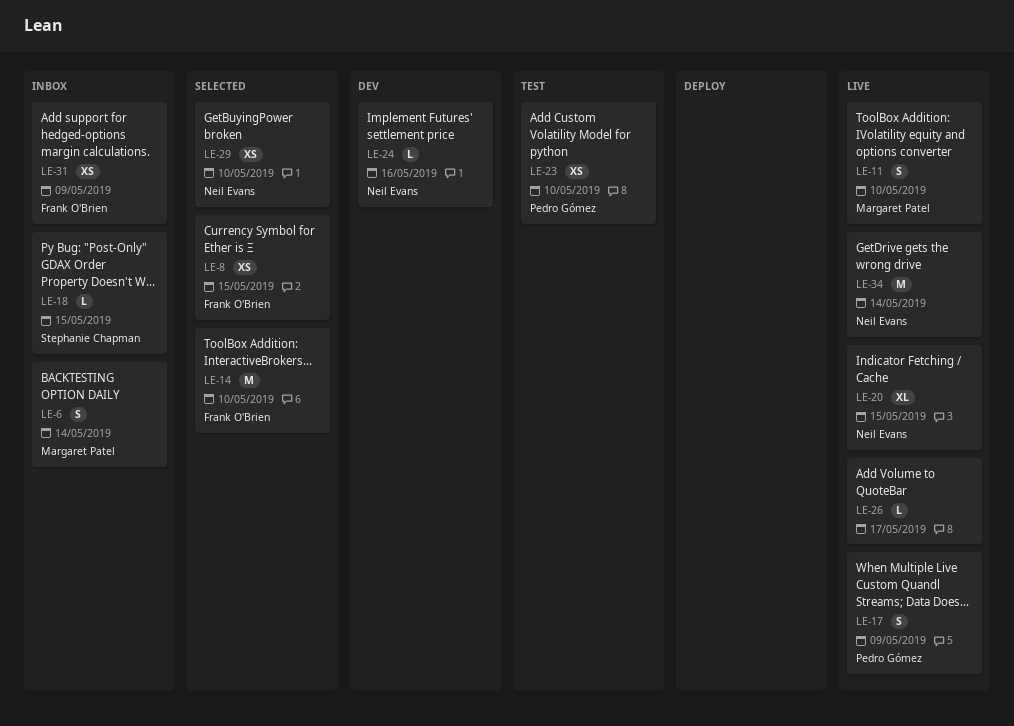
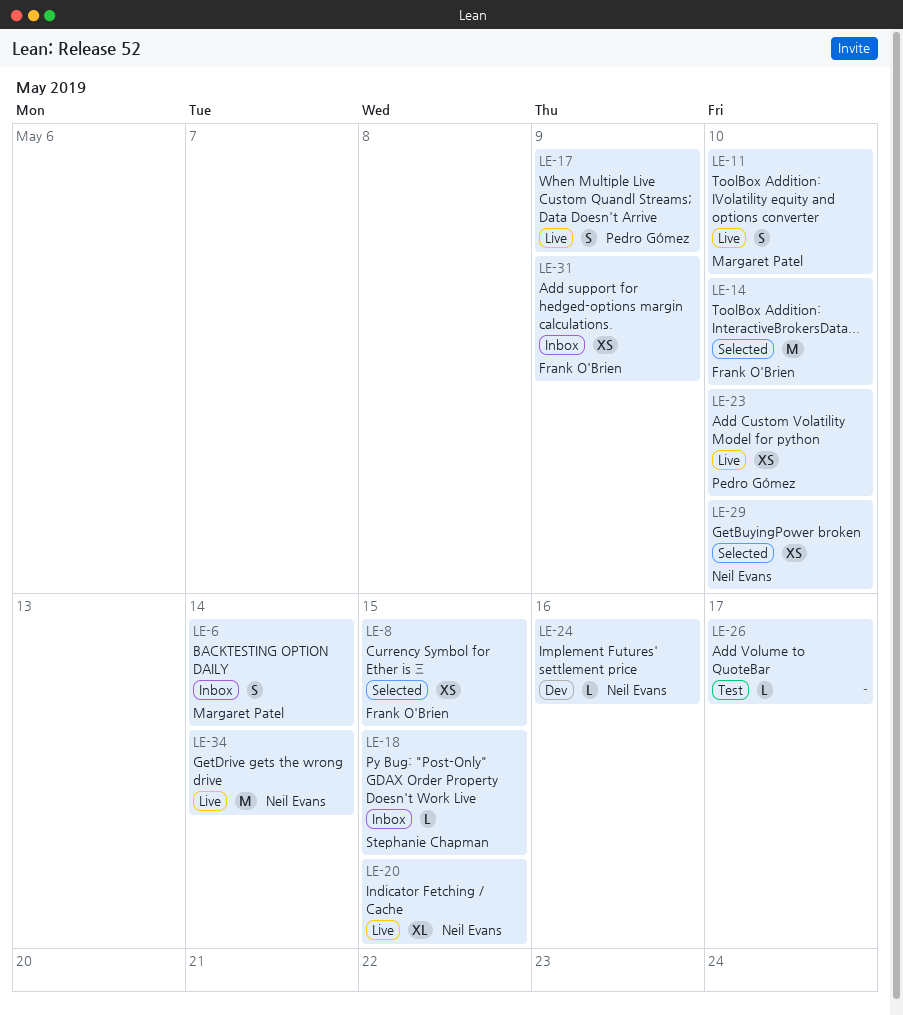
LE-23, status: Test -> Live
LE-26, status: Live -> Test

